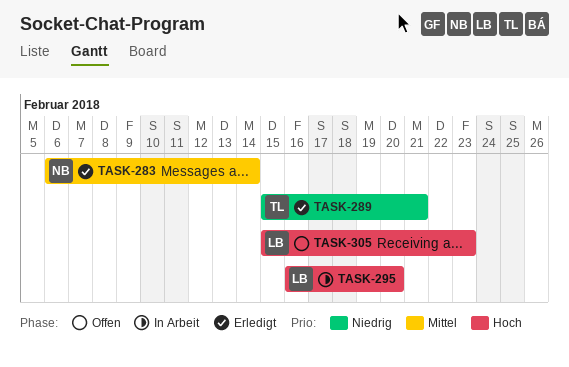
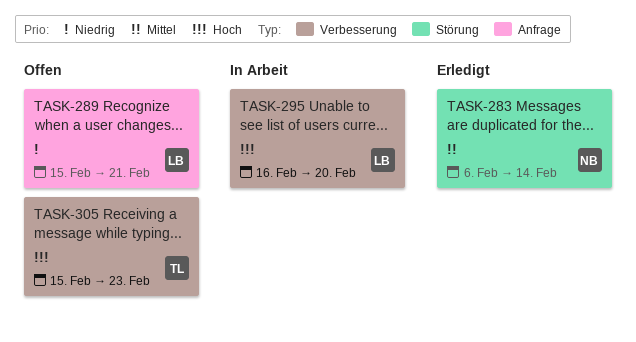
TASK-289, status: Erledigt -> Offen
TASK-289, owner: TL -> LB
TASK-305, owner: LB -> TL

